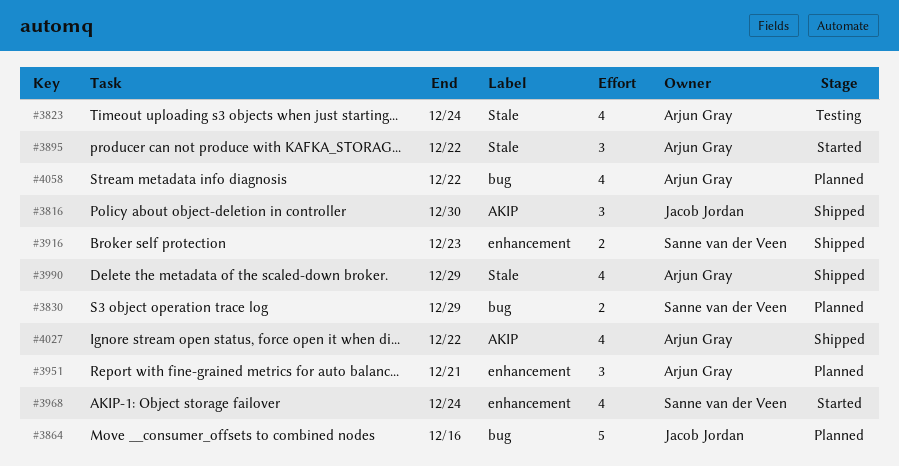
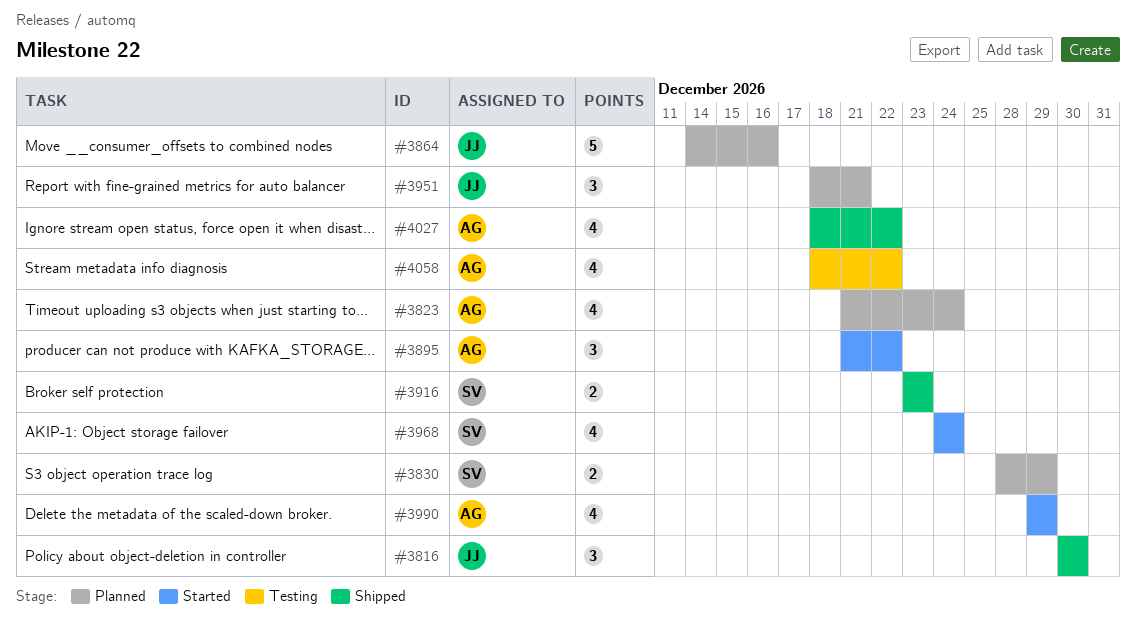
#3823, status: Testing -> Planned
#3951, owner: Arjun Gray -> Jacob Jordan
#3990, status: Shipped -> Started
#4058, status: Planned -> Testing

